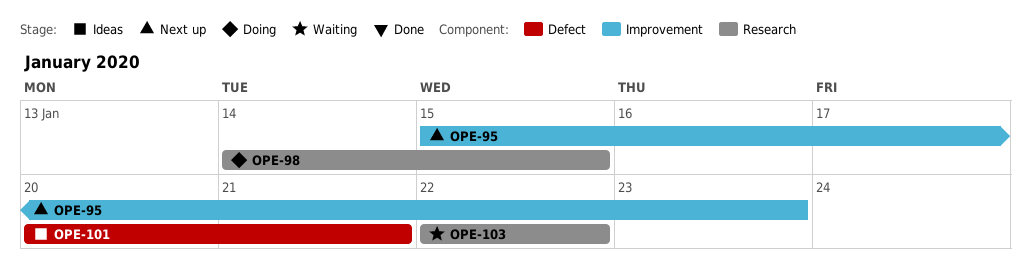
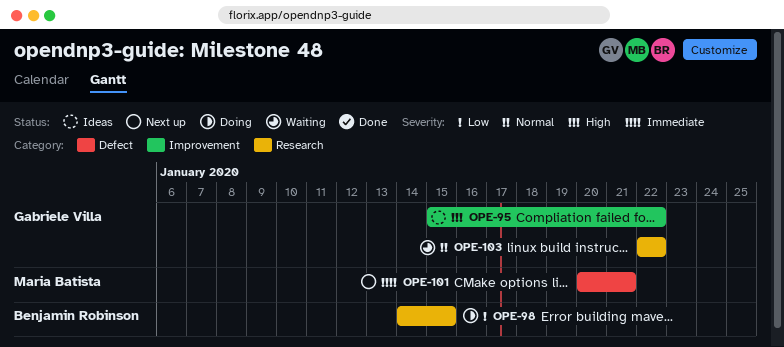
OPE-95, status: Next up -> Ideas
OPE-95, due: Jan 23 -> Jan 22
OPE-101, status: Ideas -> Next up

